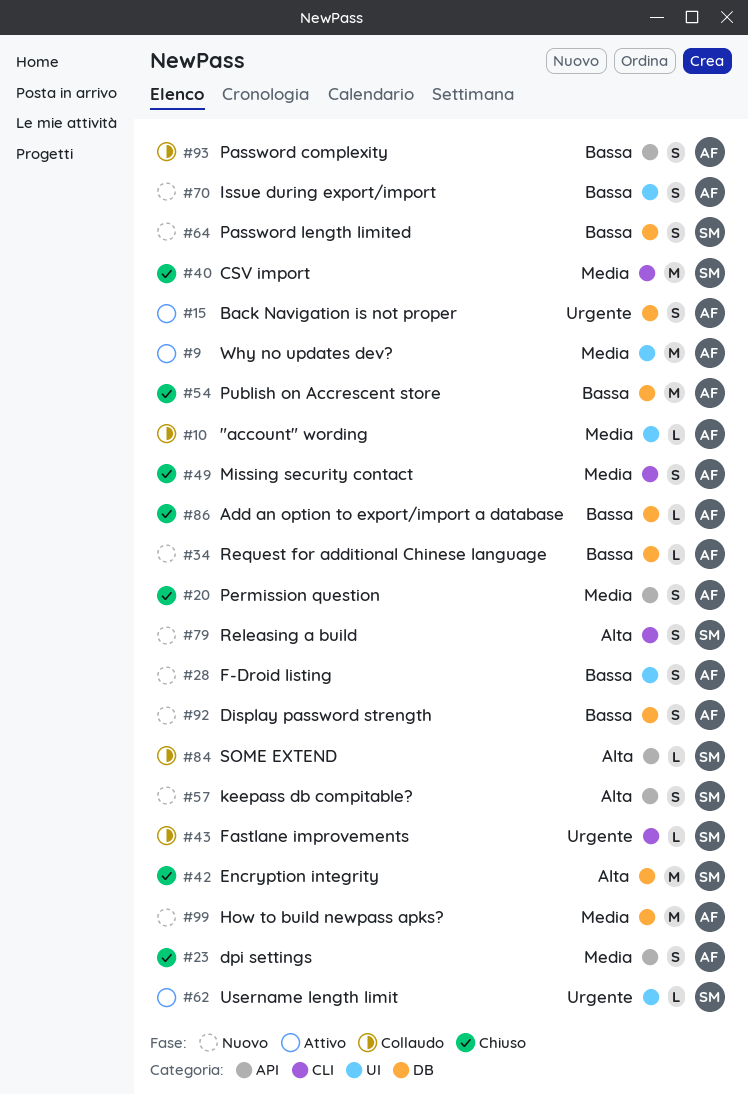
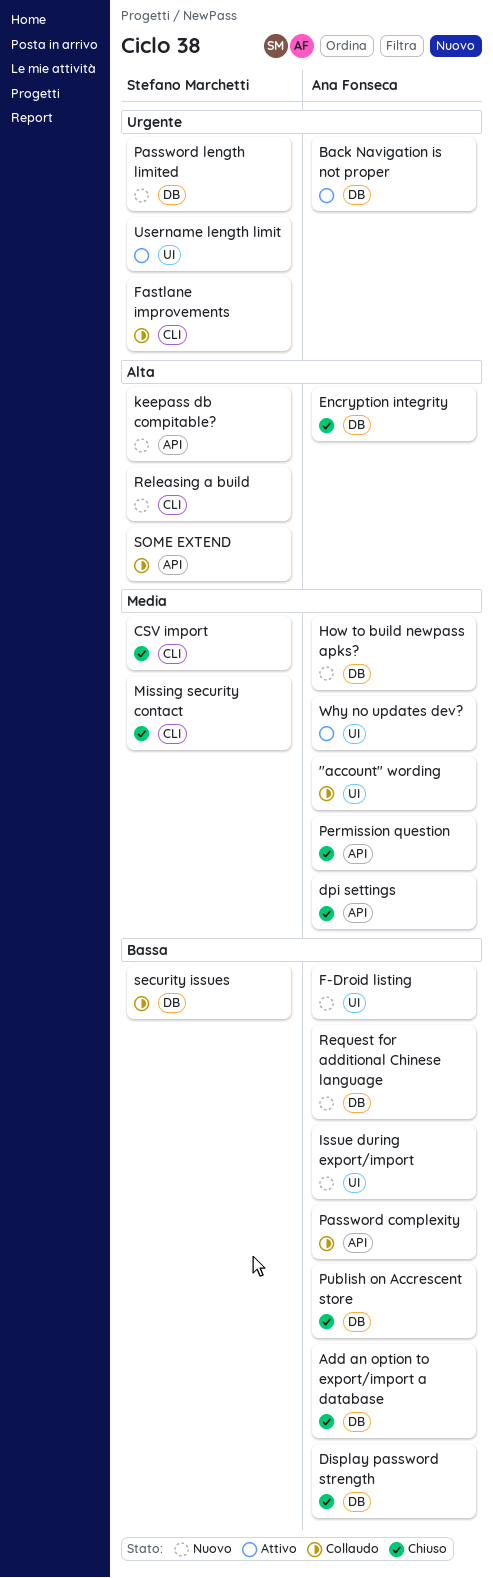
Display password strength, status: Nuovo -> Chiuso
Encryption integrity, owner: Stefano Marchetti -> Ana Fonseca
Missing security contact, owner: Ana Fonseca -> Stefano Marchetti
Password length limited, priority: Bassa -> Urgente
security issues: none -> present

